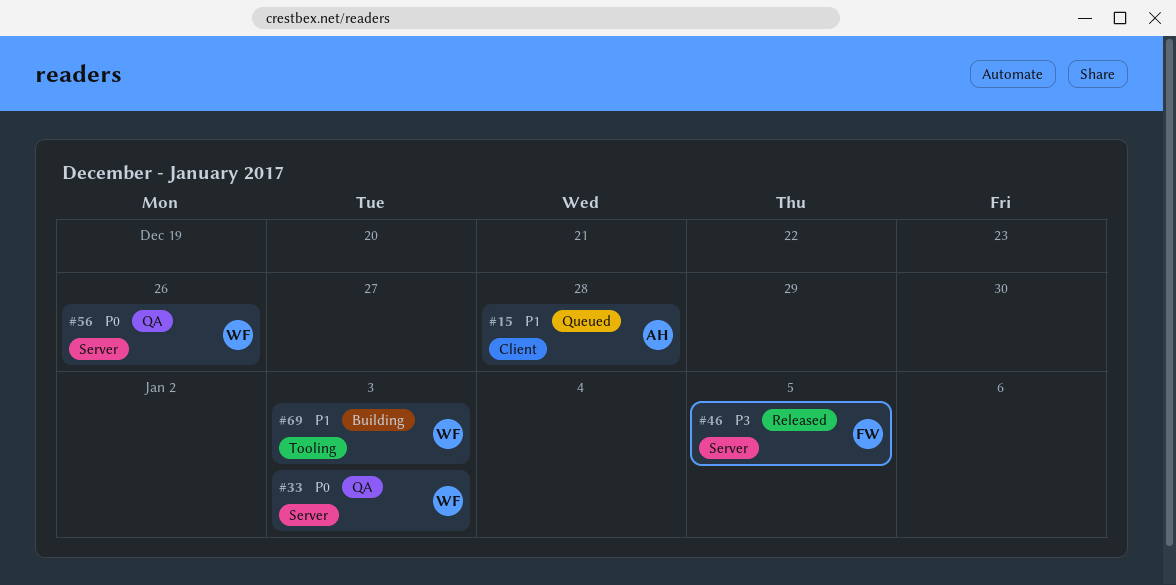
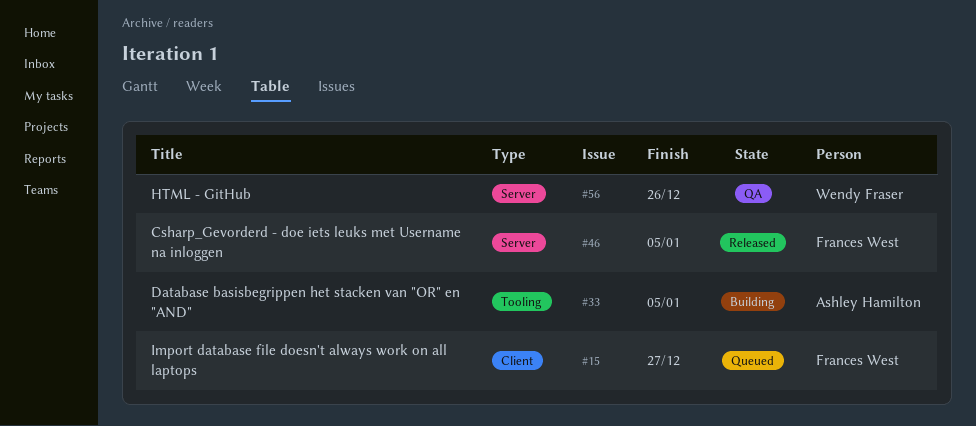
#15, owner: Ashley Hamilton -> Frances West
#15, due: Dec 28 -> Dec 27
#33, status: QA -> Building
#33, owner: Wendy Fraser -> Ashley Hamilton
#33, label: Server -> Tooling
#33, due: Jan 3 -> Jan 5
#69: present -> none

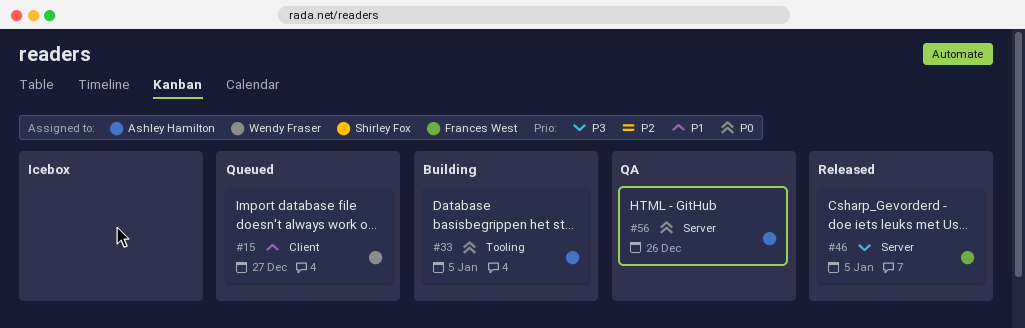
#15, owner: Frances West -> Wendy Fraser
#56, owner: Wendy Fraser -> Ashley Hamilton

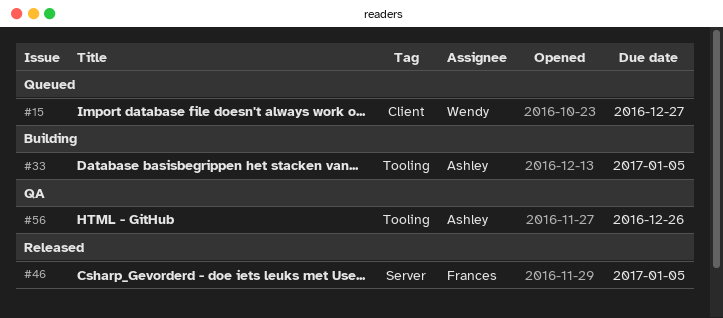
#56, label: Server -> Tooling

